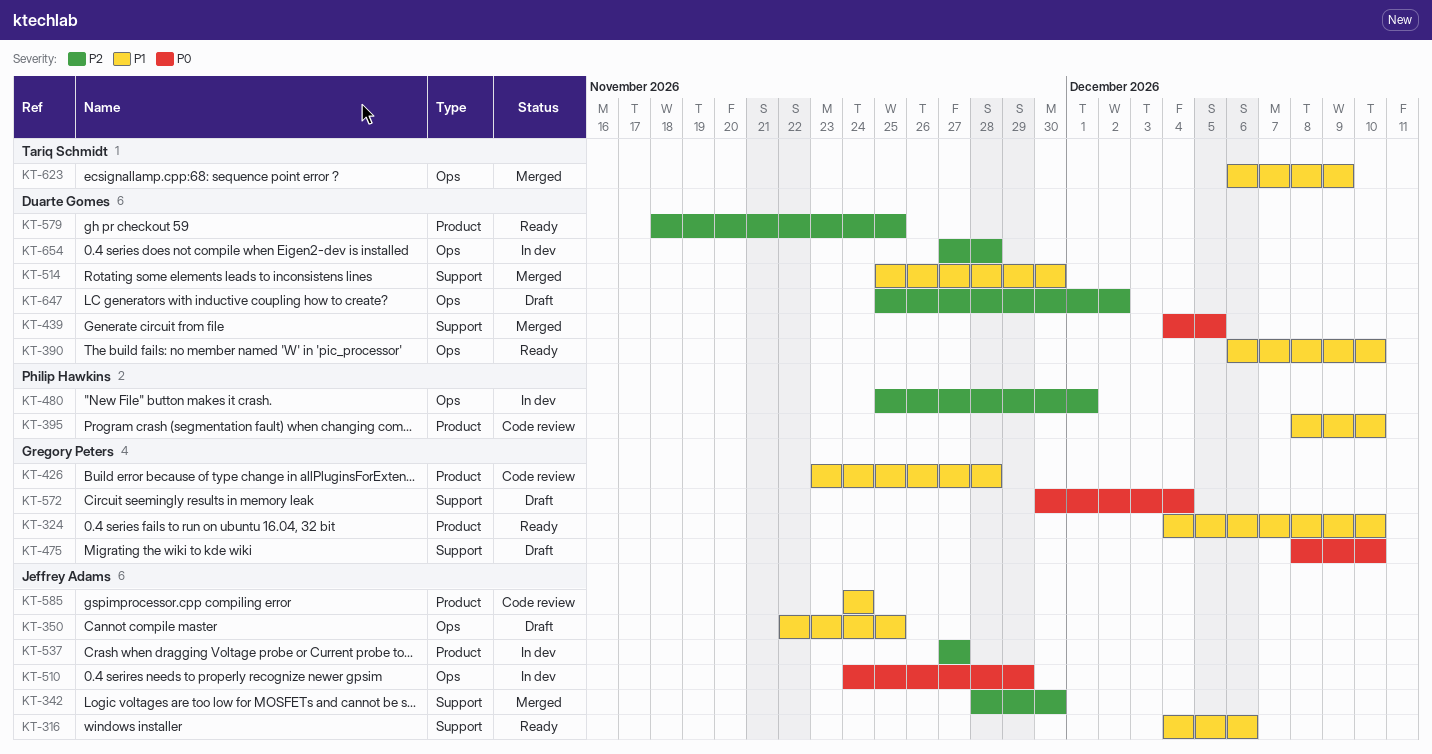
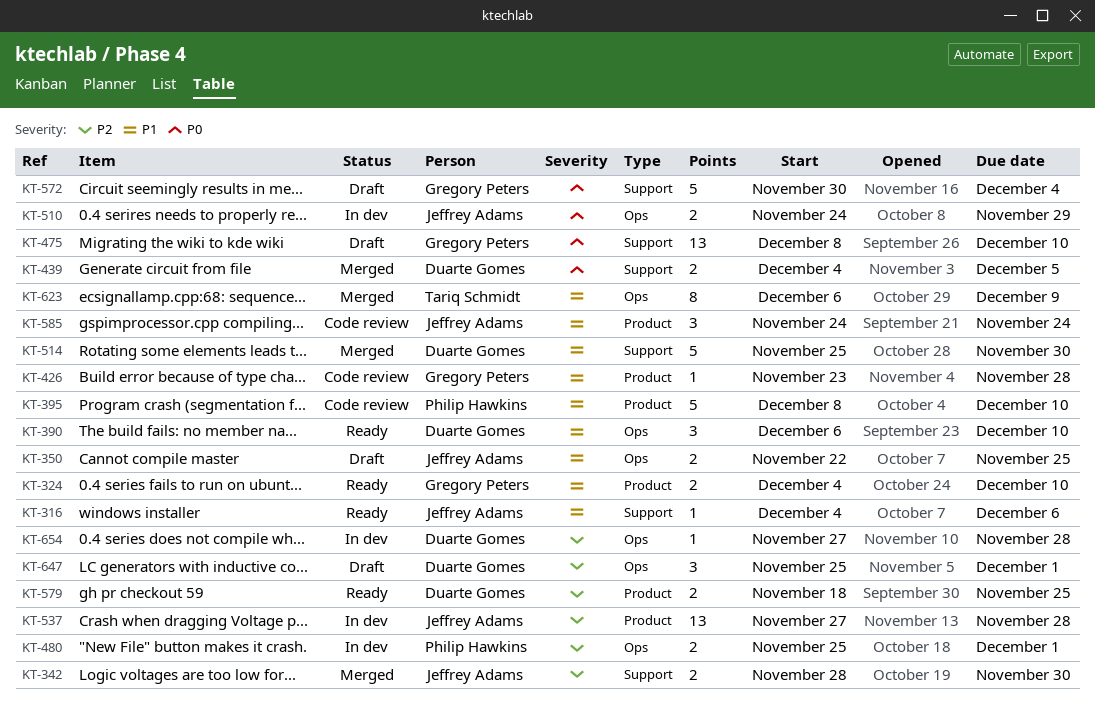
KT-537, due: Nov 27 -> Nov 28
KT-647, due: Dec 2 -> Dec 1

